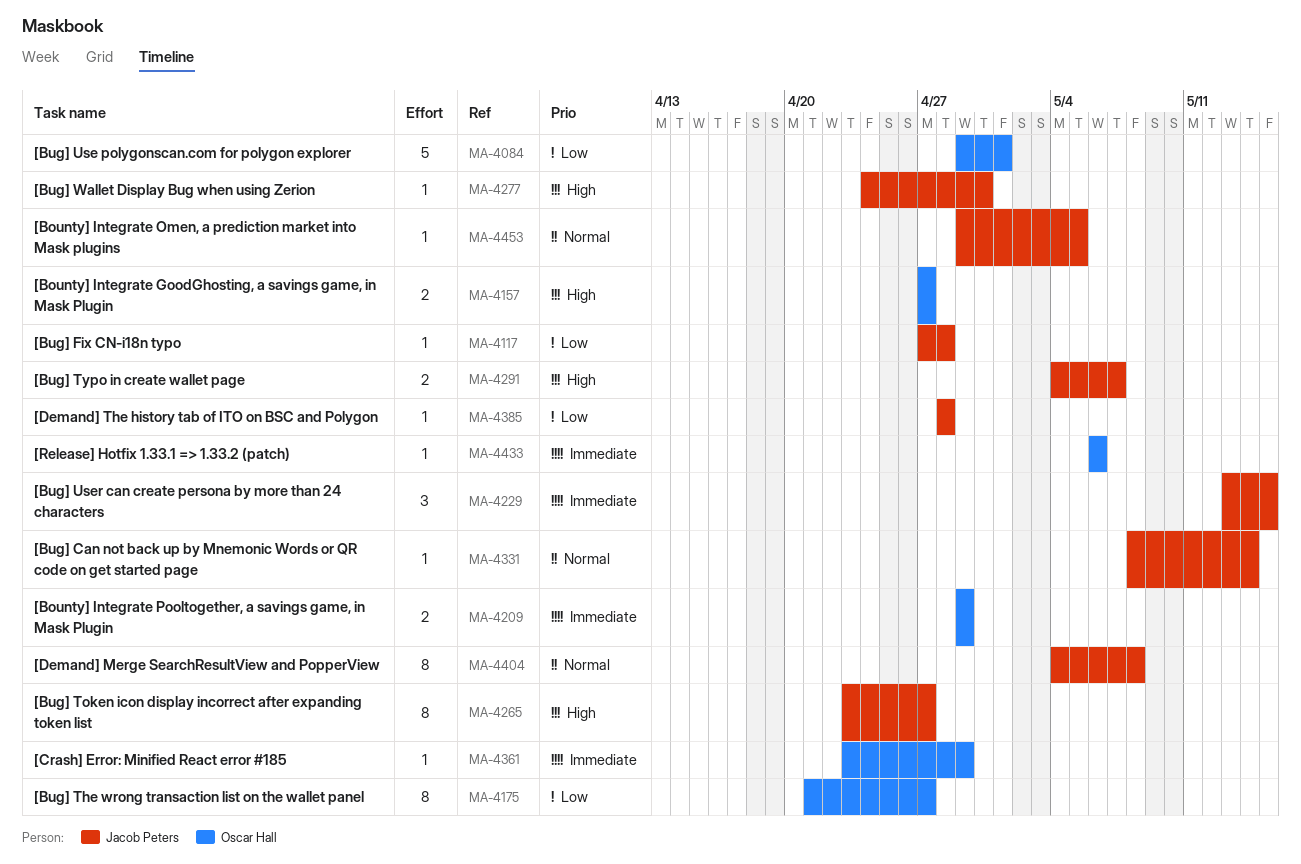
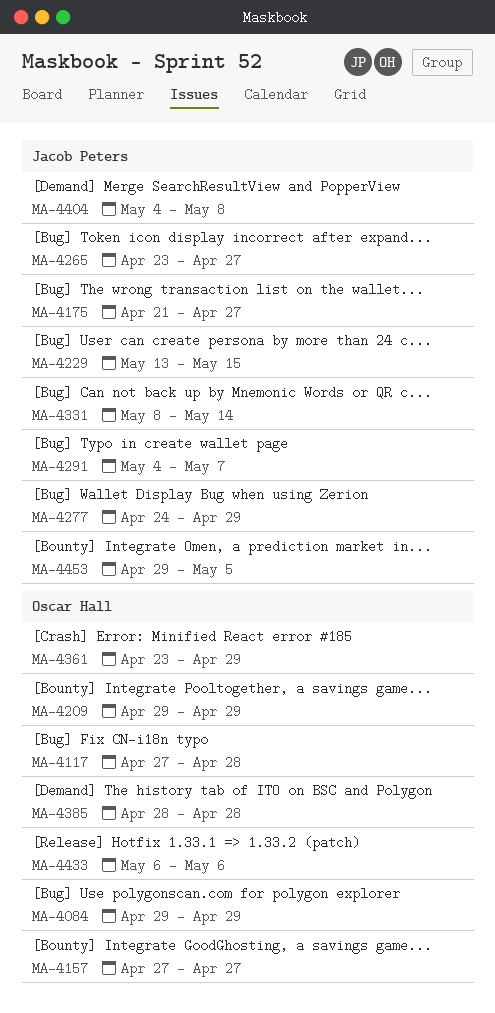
MA-4084, due: May 1 -> Apr 29
MA-4117, owner: Jacob Peters -> Oscar Hall
MA-4175, owner: Oscar Hall -> Jacob Peters
MA-4277, due: Apr 30 -> Apr 29
MA-4385, owner: Jacob Peters -> Oscar Hall

